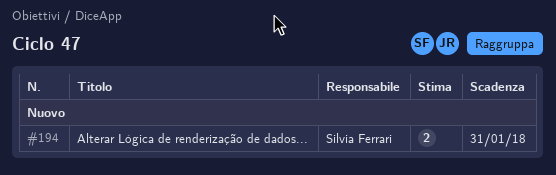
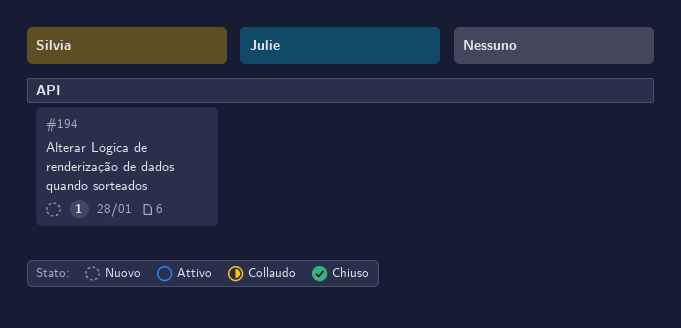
#194, estimate: 2 -> 1
#194, due: Jan 31 -> Jan 28

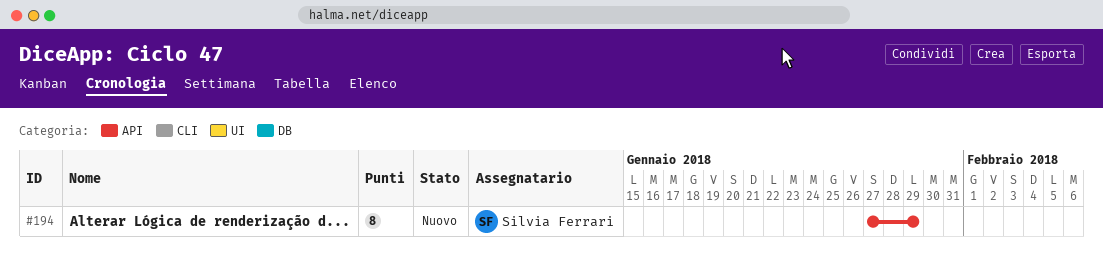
#194, estimate: 1 -> 8
#194, due: Jan 28 -> Jan 29

